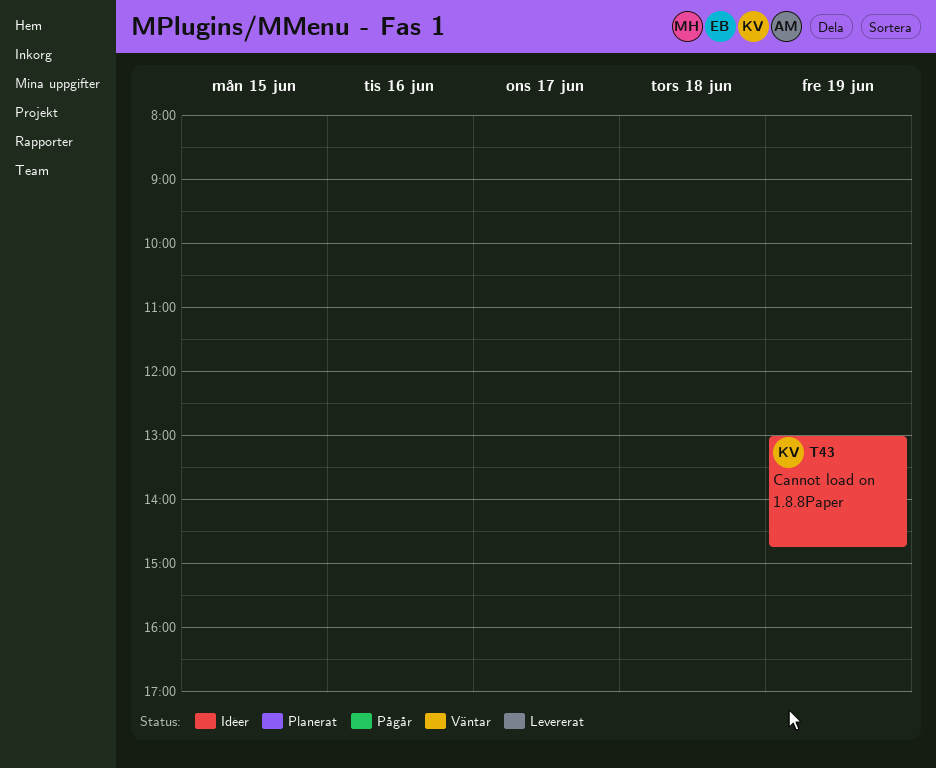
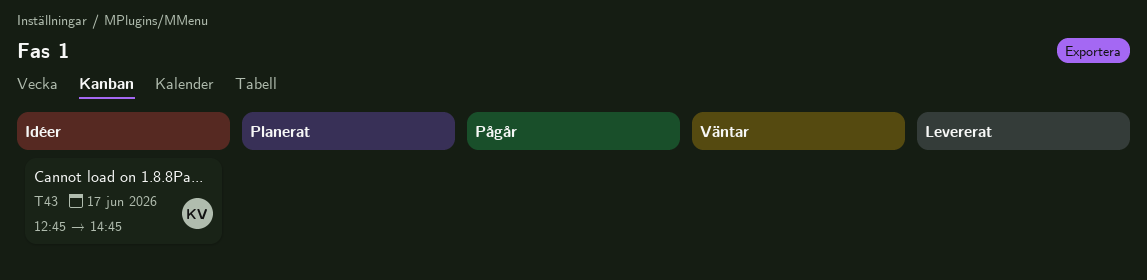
T43, day: Jun 19 -> Jun 17
T43, begins: 13:00 -> 12:45

